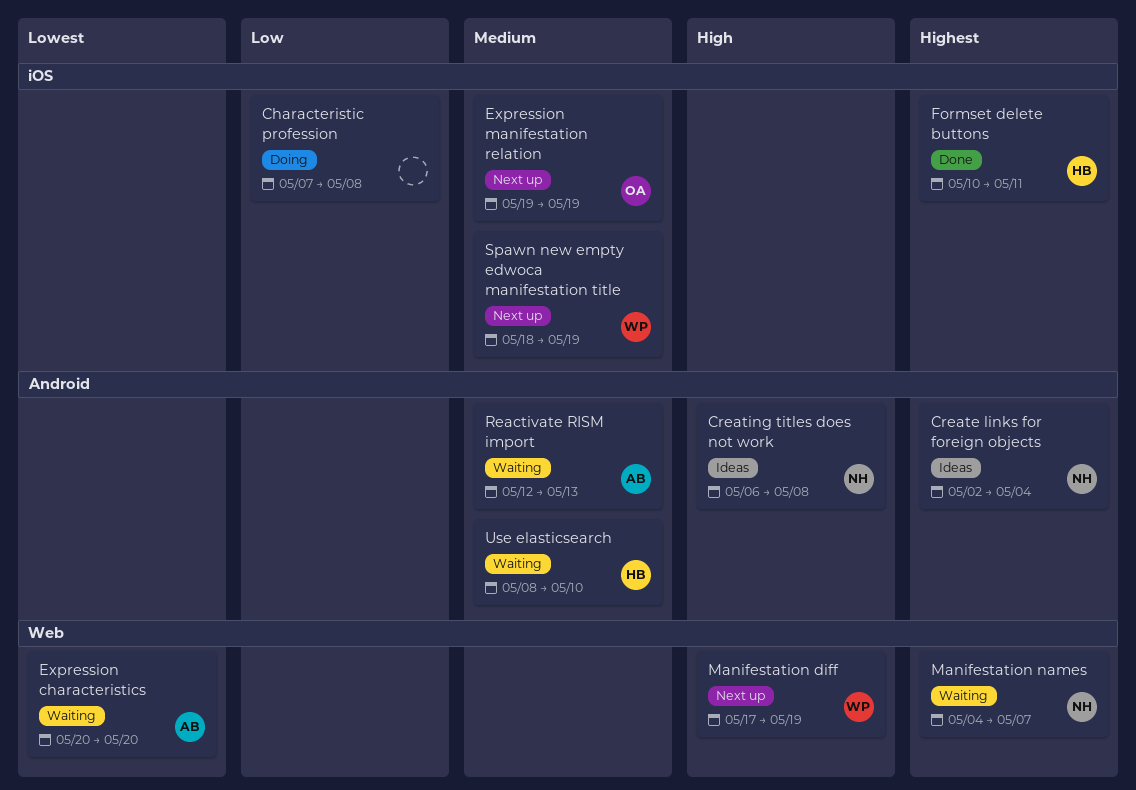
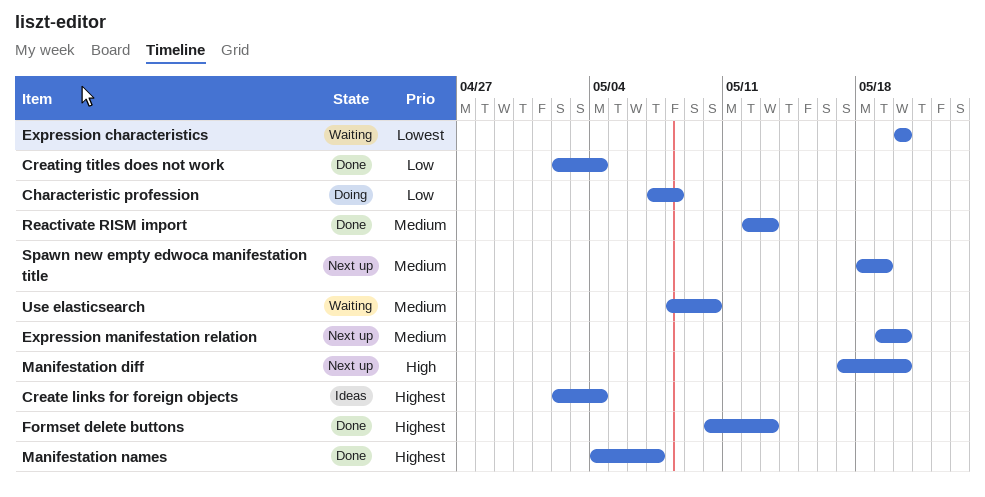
Creating titles does not work, status: Ideas -> Done
Creating titles does not work, priority: High -> Low
Creating titles does not work, start: May 6 -> May 2
Creating titles does not work, due: May 8 -> May 4
Expression manifestation relation, due: May 19 -> May 20
Formset delete buttons, due: May 11 -> May 13
Manifestation diff, due: May 19 -> May 20
Manifestation names, status: Waiting -> Done
Reactivate RISM import, status: Waiting -> Done

